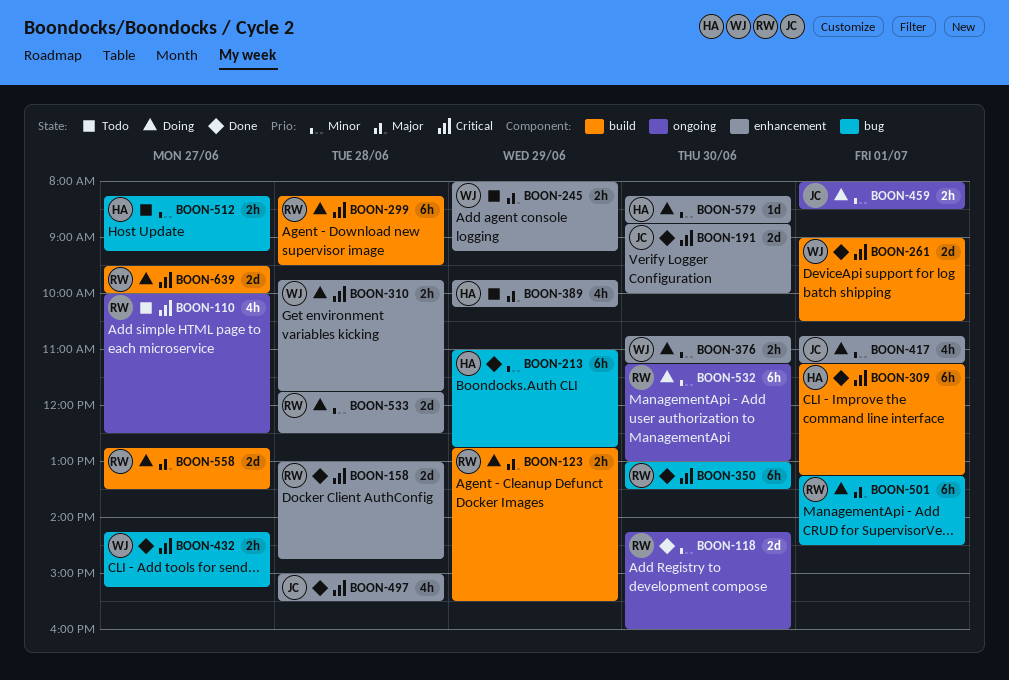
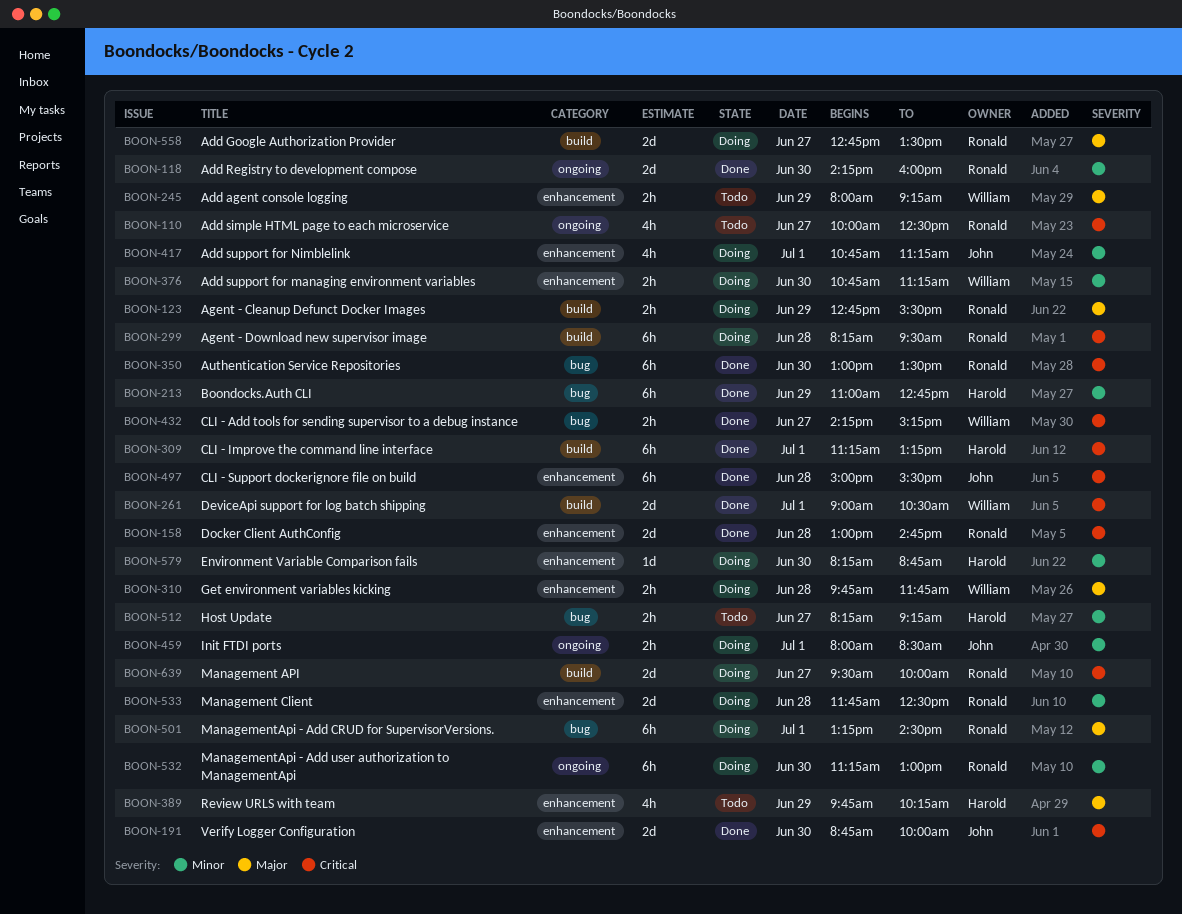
BOON-310, priority: Critical -> Major
BOON-497, estimate: 4h -> 6h

